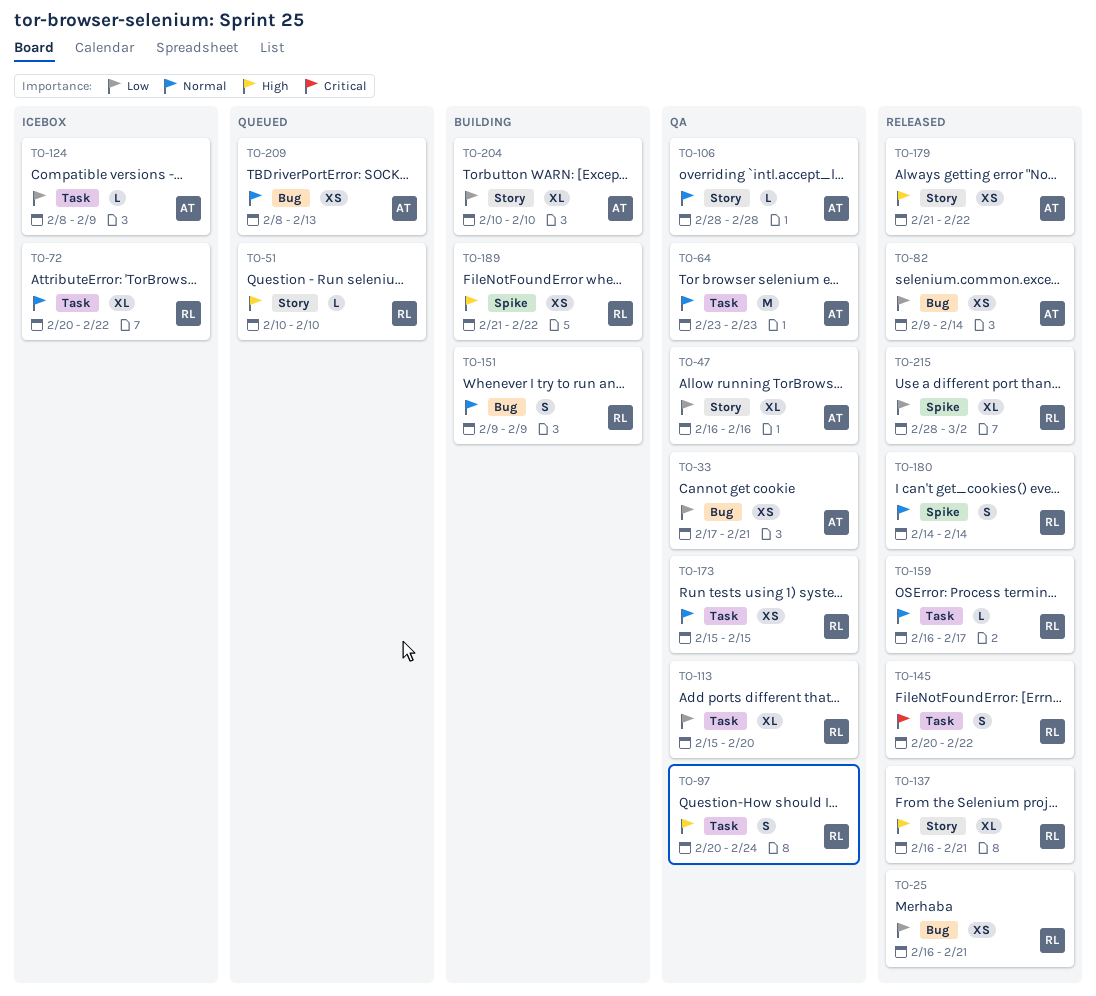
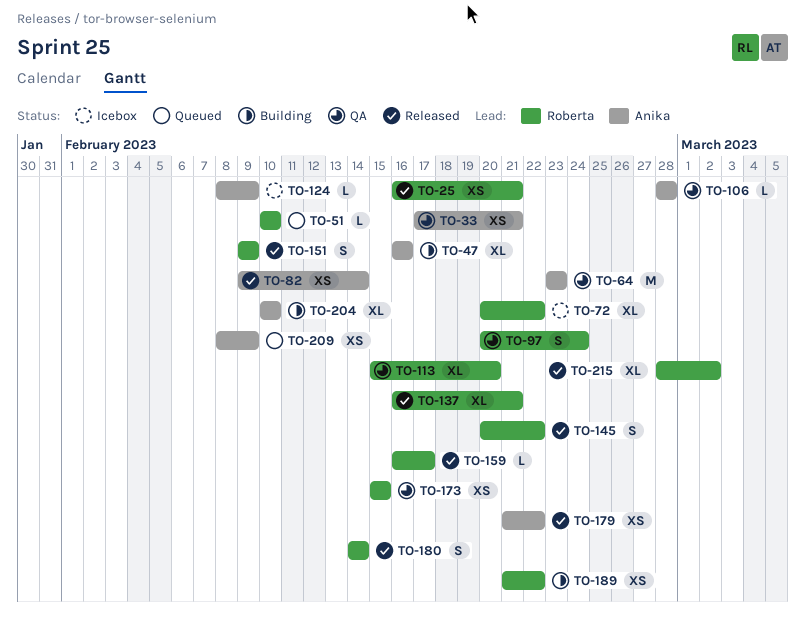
TO-47, status: QA -> Building
TO-151, status: Building -> Released
TO-209, due: Feb 13 -> Feb 9

